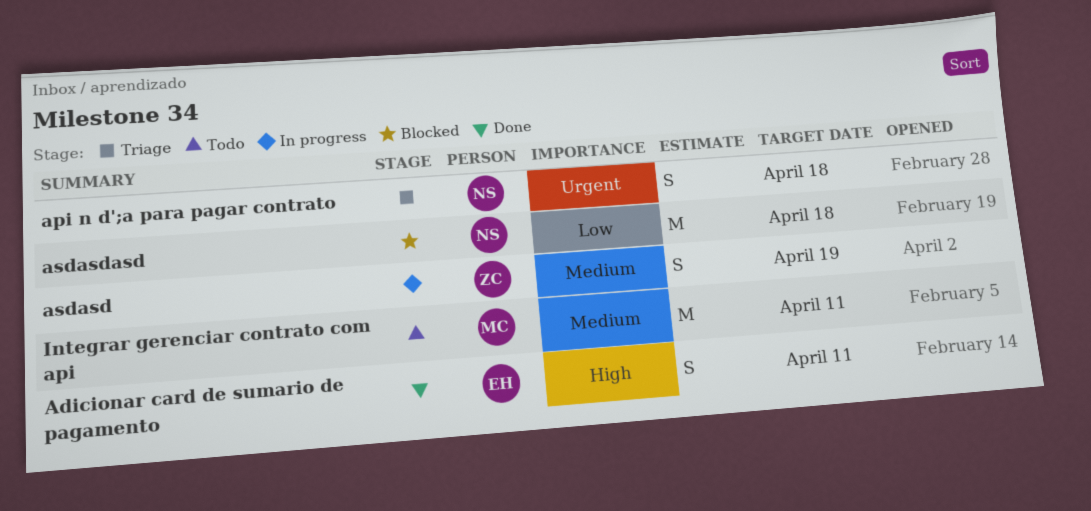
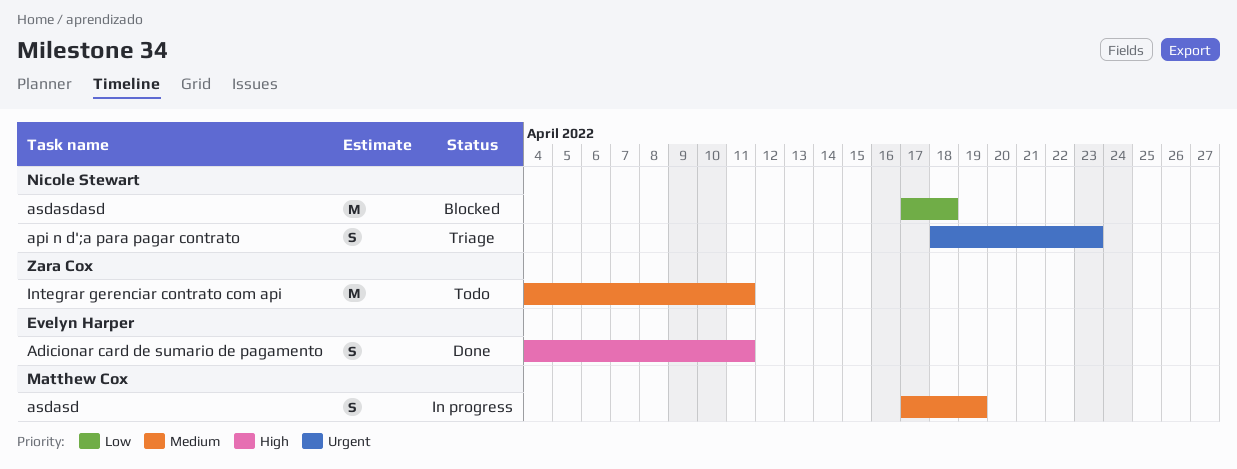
api n d';a para pagar contrato, due: Apr 18 -> Apr 23
asdasd, owner: Zara Cox -> Matthew Cox
Integrar gerenciar contrato com api, owner: Matthew Cox -> Zara Cox

